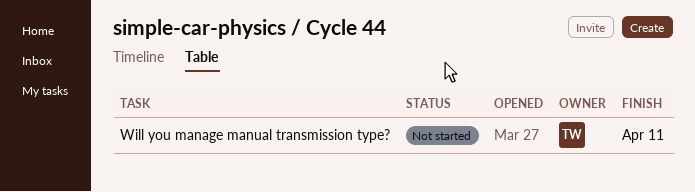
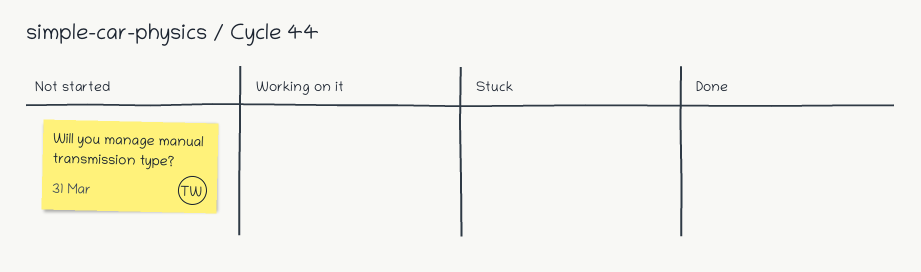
Will you manage manual transmission type?, due: Apr 11 -> Mar 31

